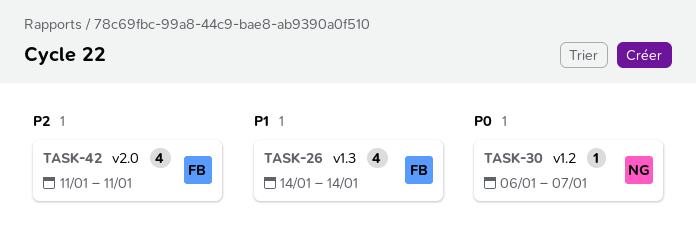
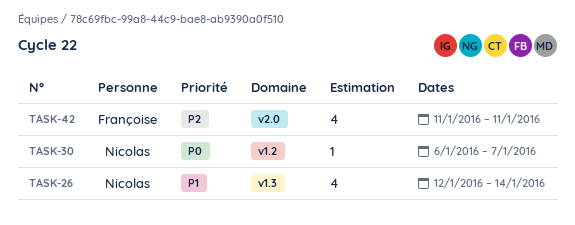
TASK-26, owner: Françoise -> Nicolas
TASK-26, start: Jan 14 -> Jan 12

